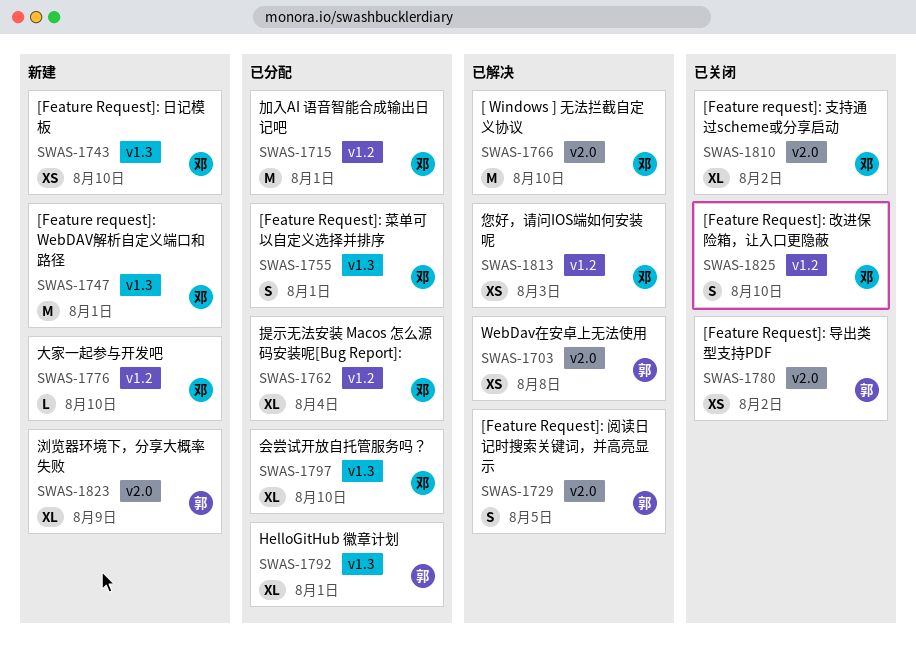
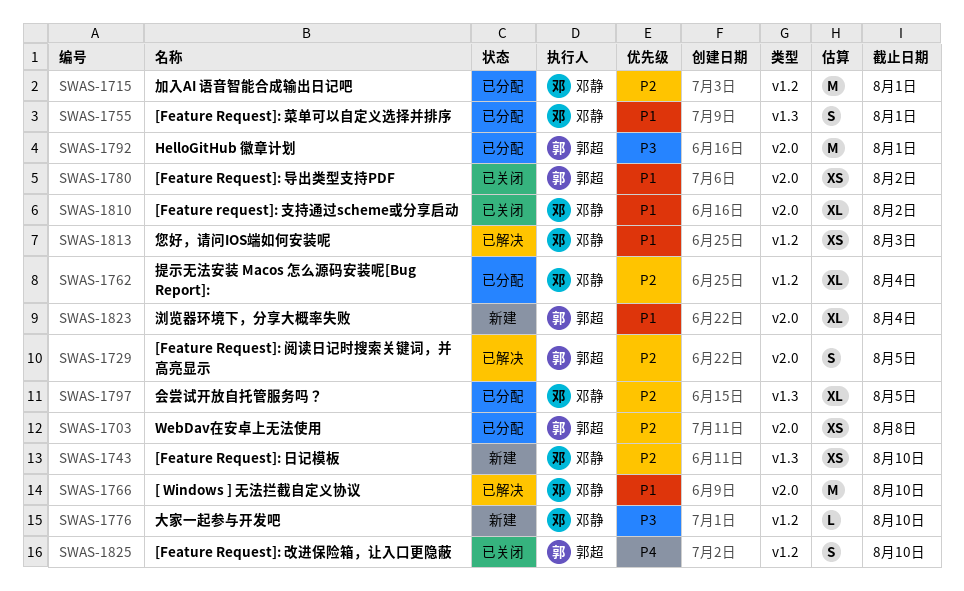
SWAS-1703, status: 已解决 -> 已分配
SWAS-1747: present -> none
SWAS-1792, label: v1.3 -> v2.0
SWAS-1792, estimate: XL -> M
SWAS-1797, due: Aug 10 -> Aug 5
SWAS-1823, due: Aug 9 -> Aug 4
SWAS-1825, owner: 邓静 -> 郭超

